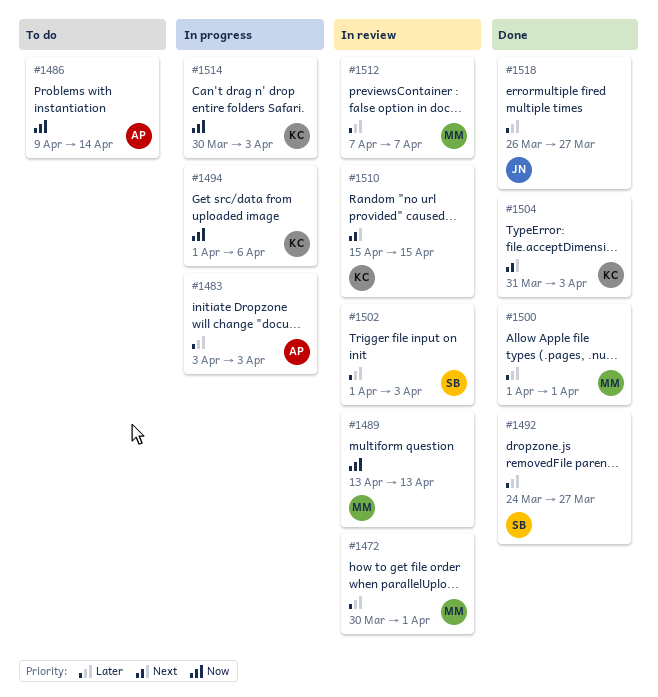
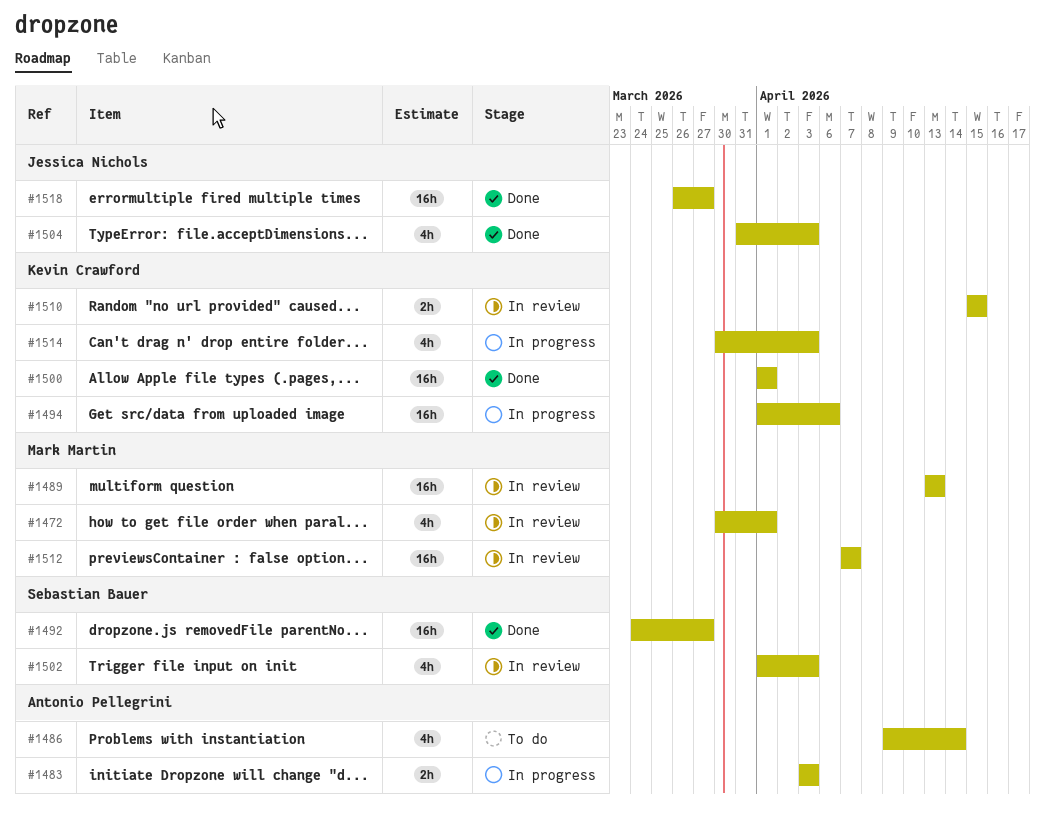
#1500, owner: Mark Martin -> Kevin Crawford
#1504, owner: Kevin Crawford -> Jessica Nichols

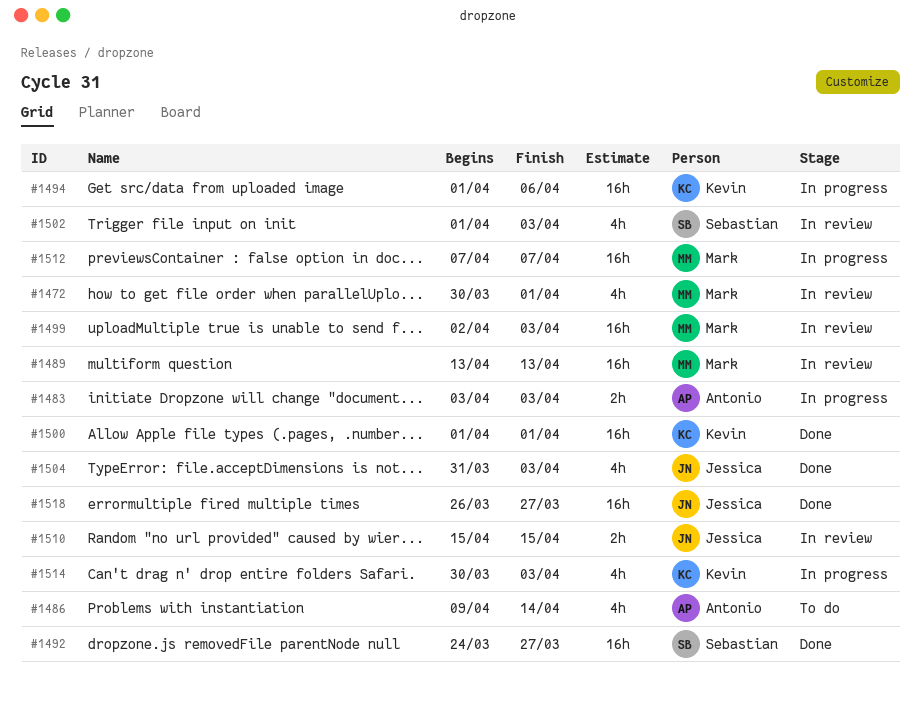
#1499: none -> present
#1510, owner: Kevin Crawford -> Jessica Nichols
#1512, status: In review -> In progress

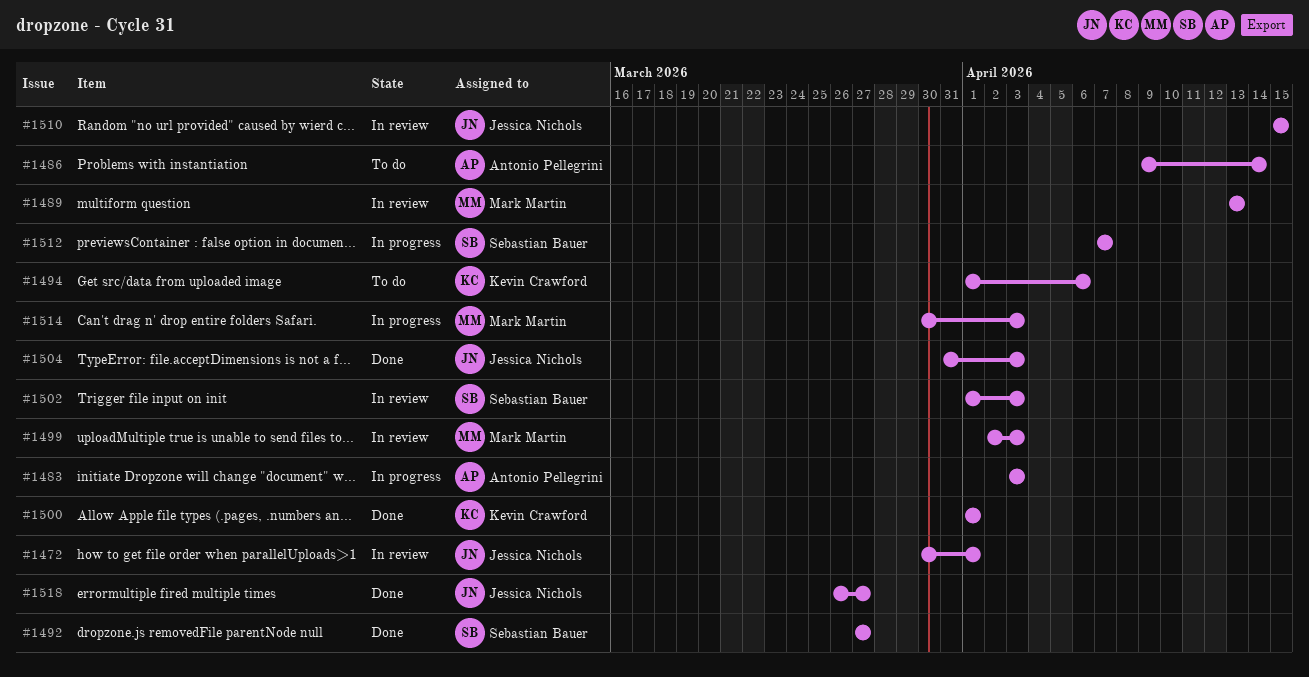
#1472, owner: Mark Martin -> Jessica Nichols
#1492, start: Mar 24 -> Mar 27
#1494, status: In progress -> To do
#1512, owner: Mark Martin -> Sebastian Bauer
#1514, owner: Kevin Crawford -> Mark Martin

